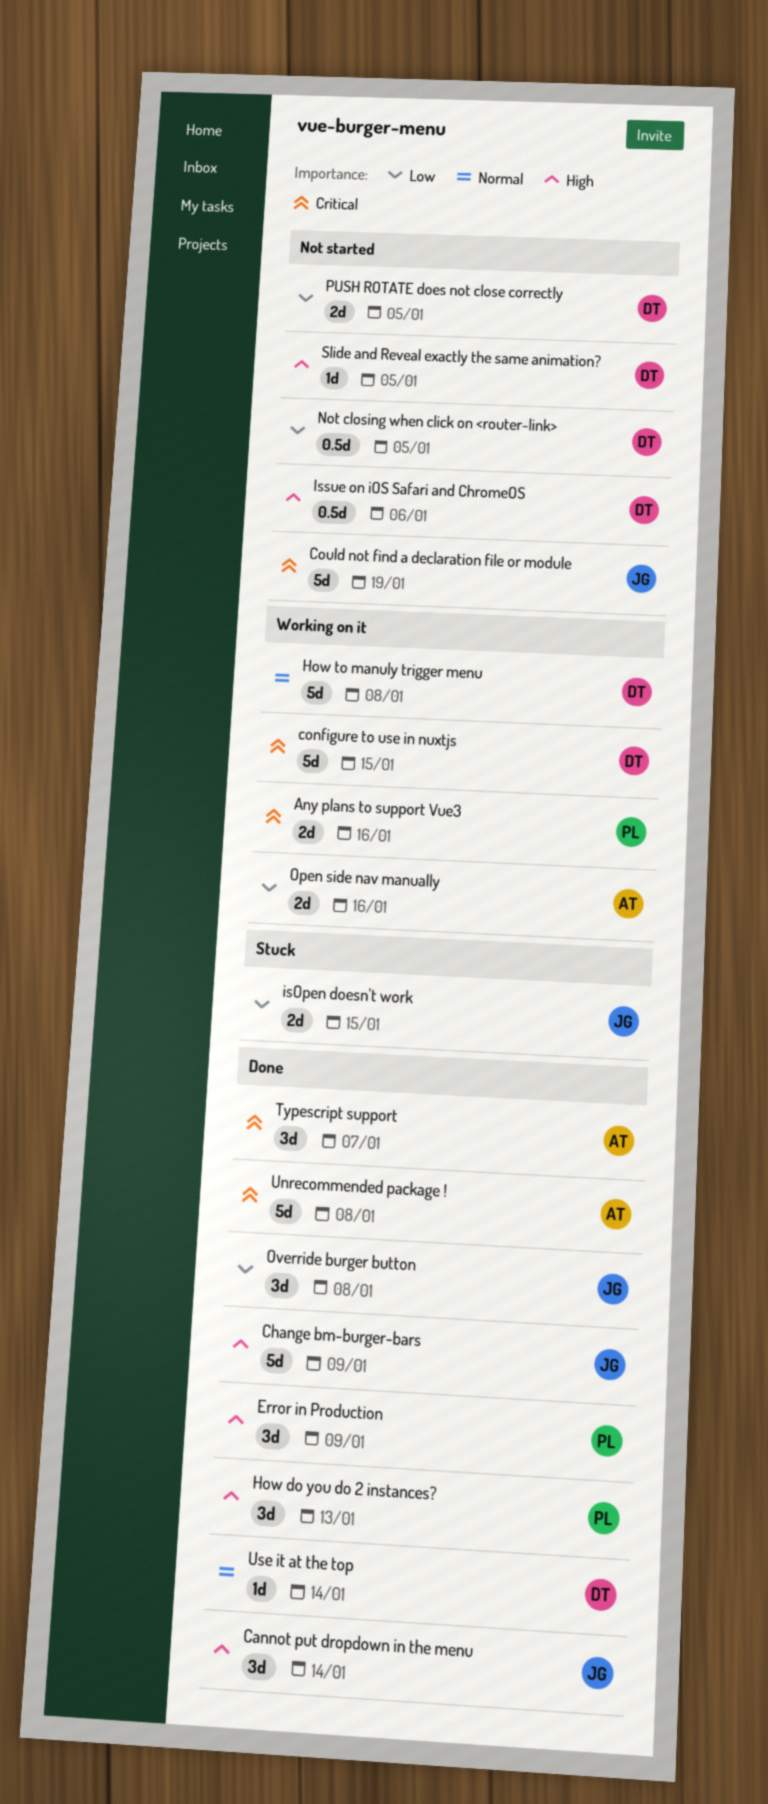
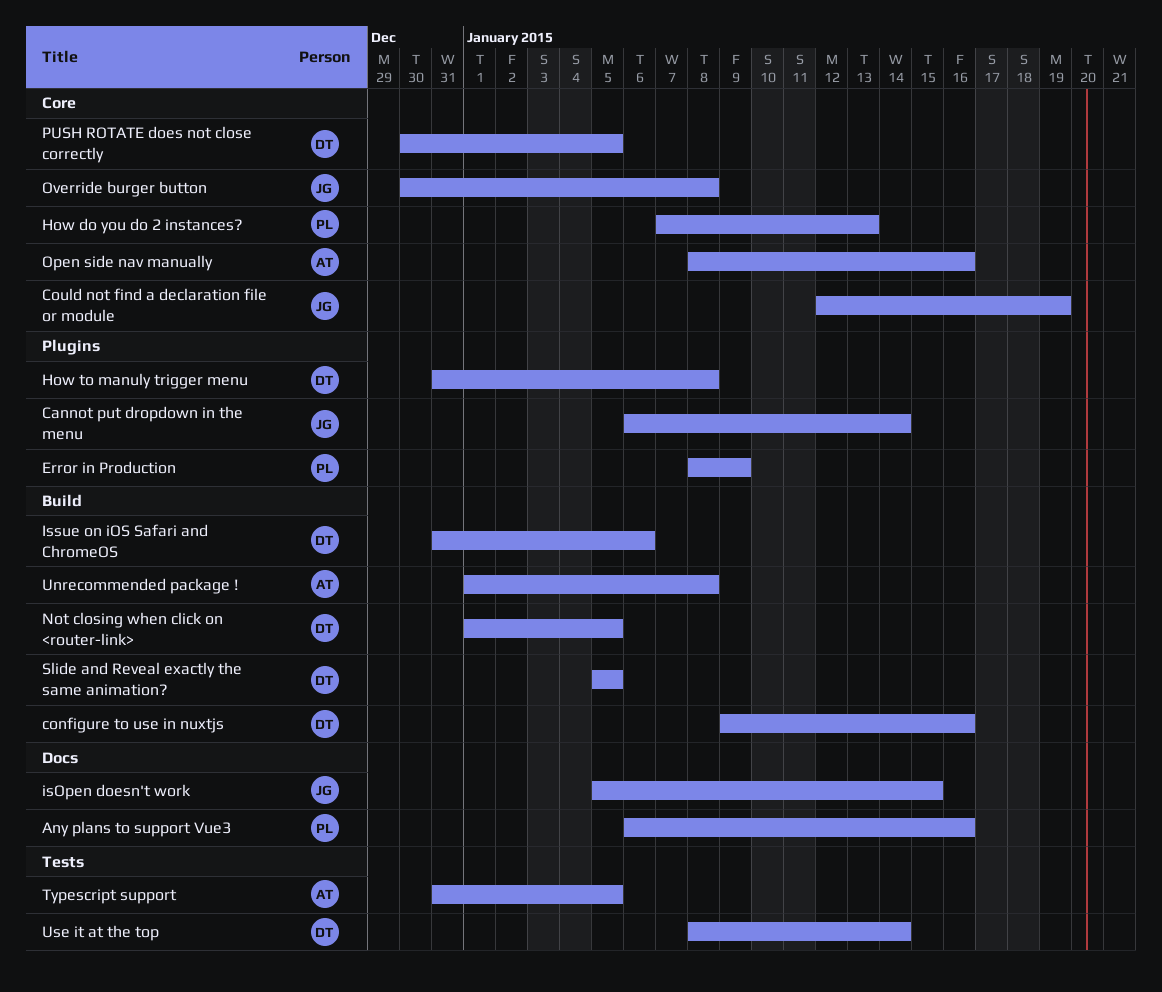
Change bm-burger-bars: present -> none
configure to use in nuxtjs, due: Jan 15 -> Jan 16
Typescript support, due: Jan 7 -> Jan 5

